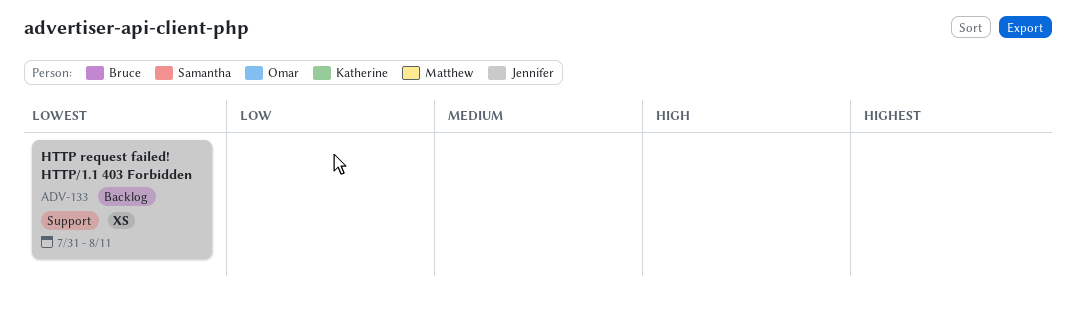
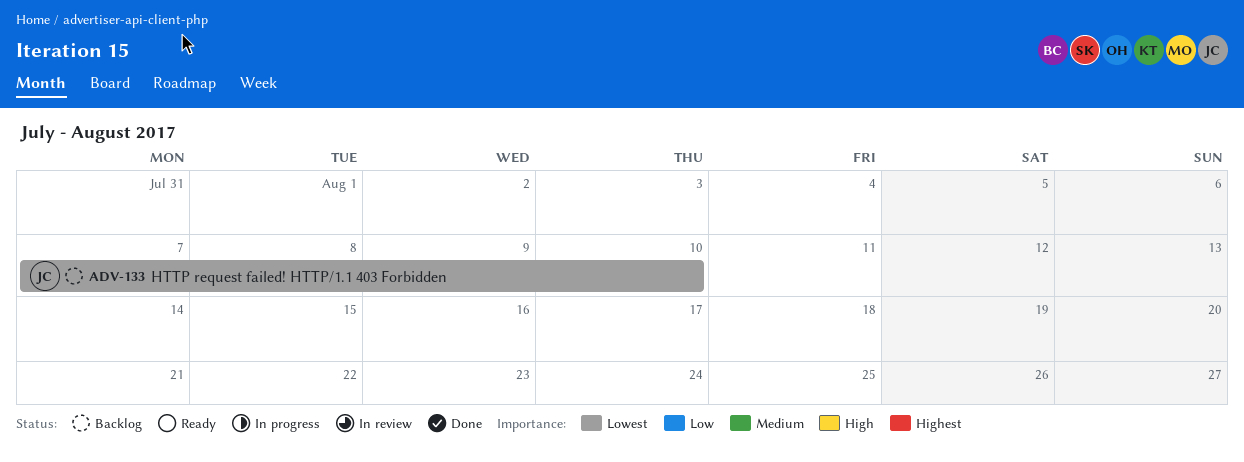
ADV-133, start: Jul 31 -> Aug 7
ADV-133, due: Aug 11 -> Aug 10

